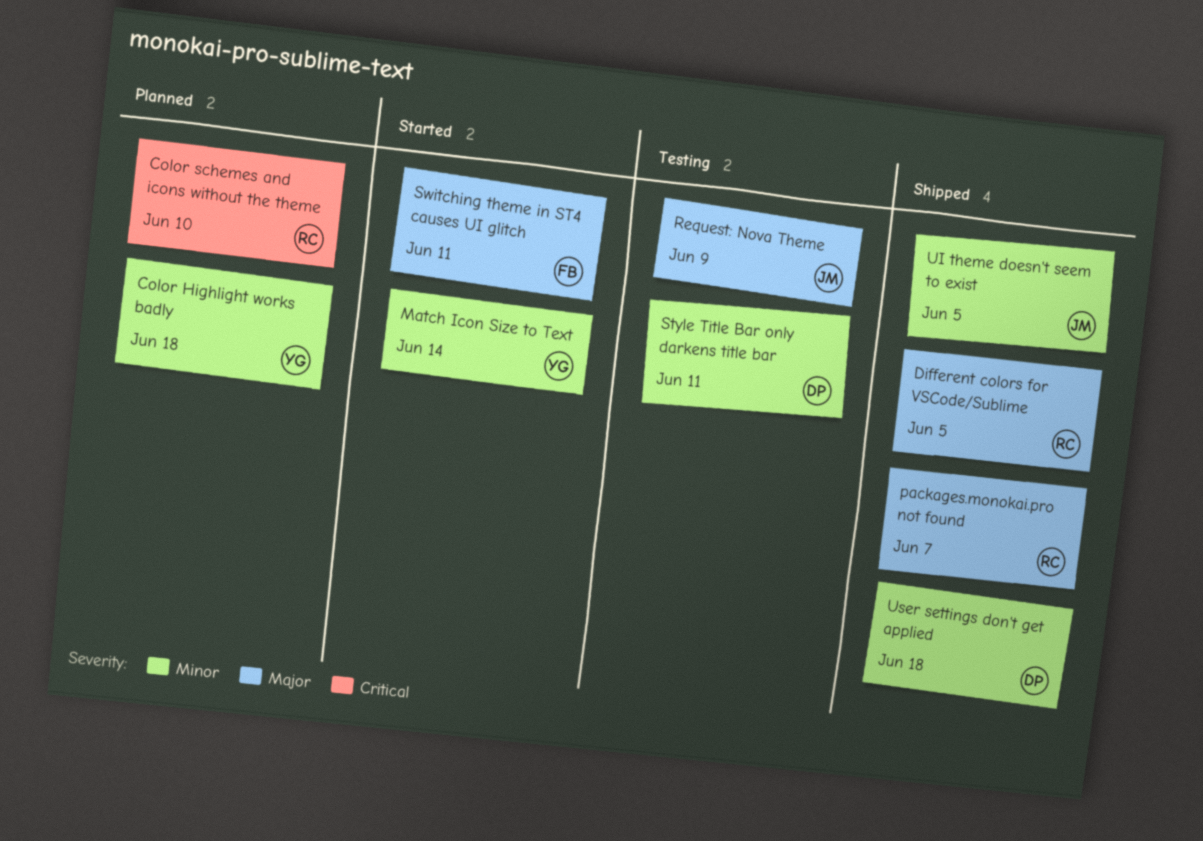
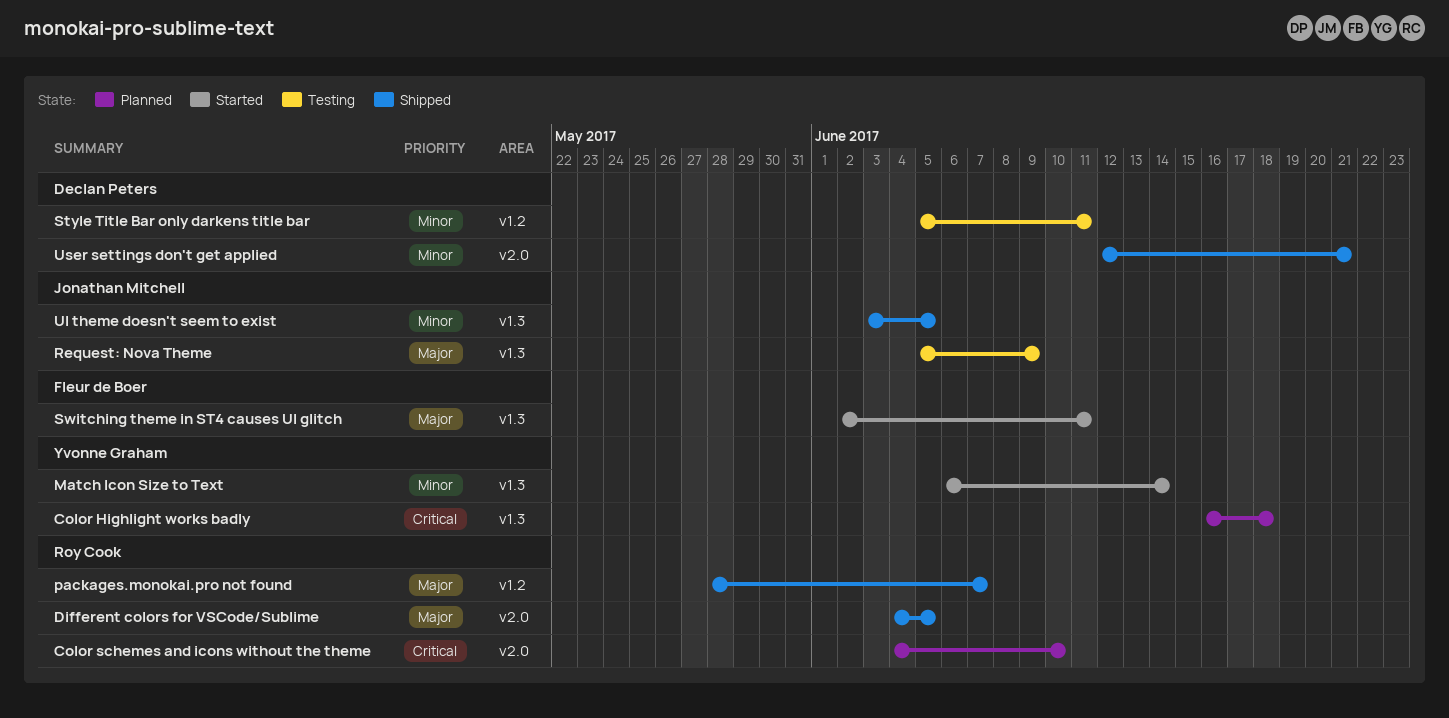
Color Highlight works badly, priority: Minor -> Critical
User settings don't get applied, due: Jun 18 -> Jun 21

